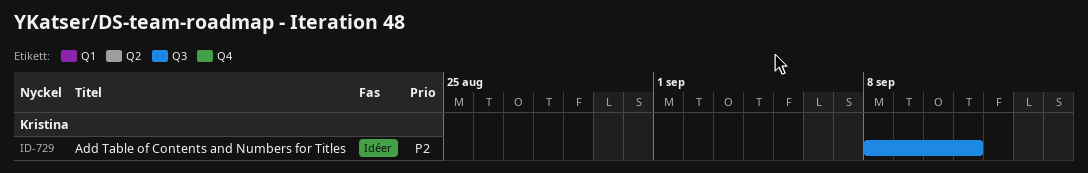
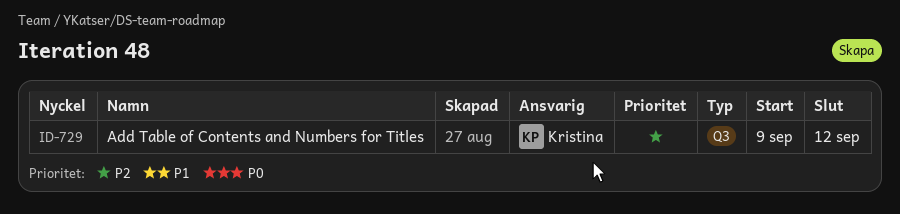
ID-729, start: Sep 8 -> Sep 9
ID-729, due: Sep 11 -> Sep 12

